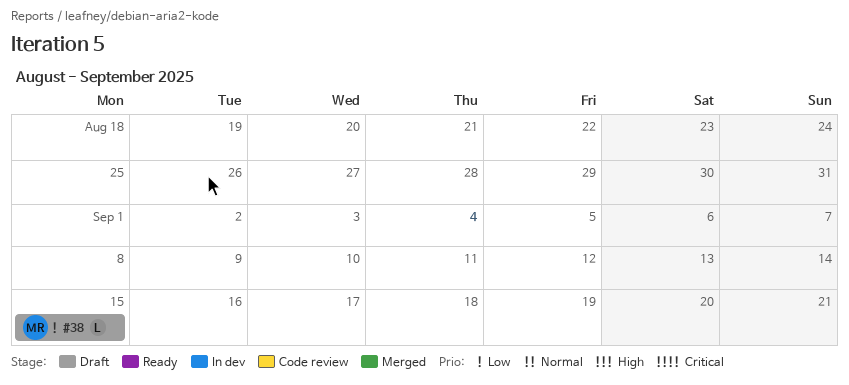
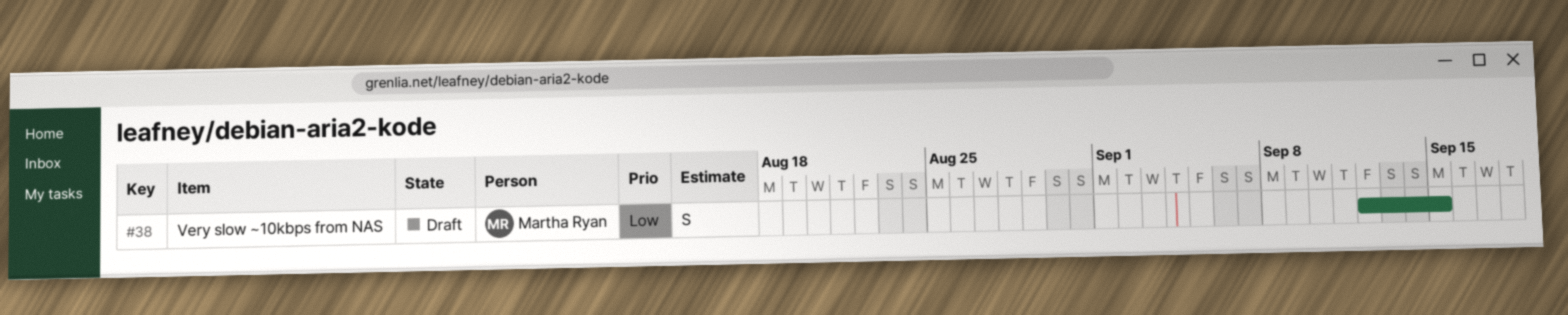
#38, estimate: L -> S
#38, start: Sep 15 -> Sep 12

